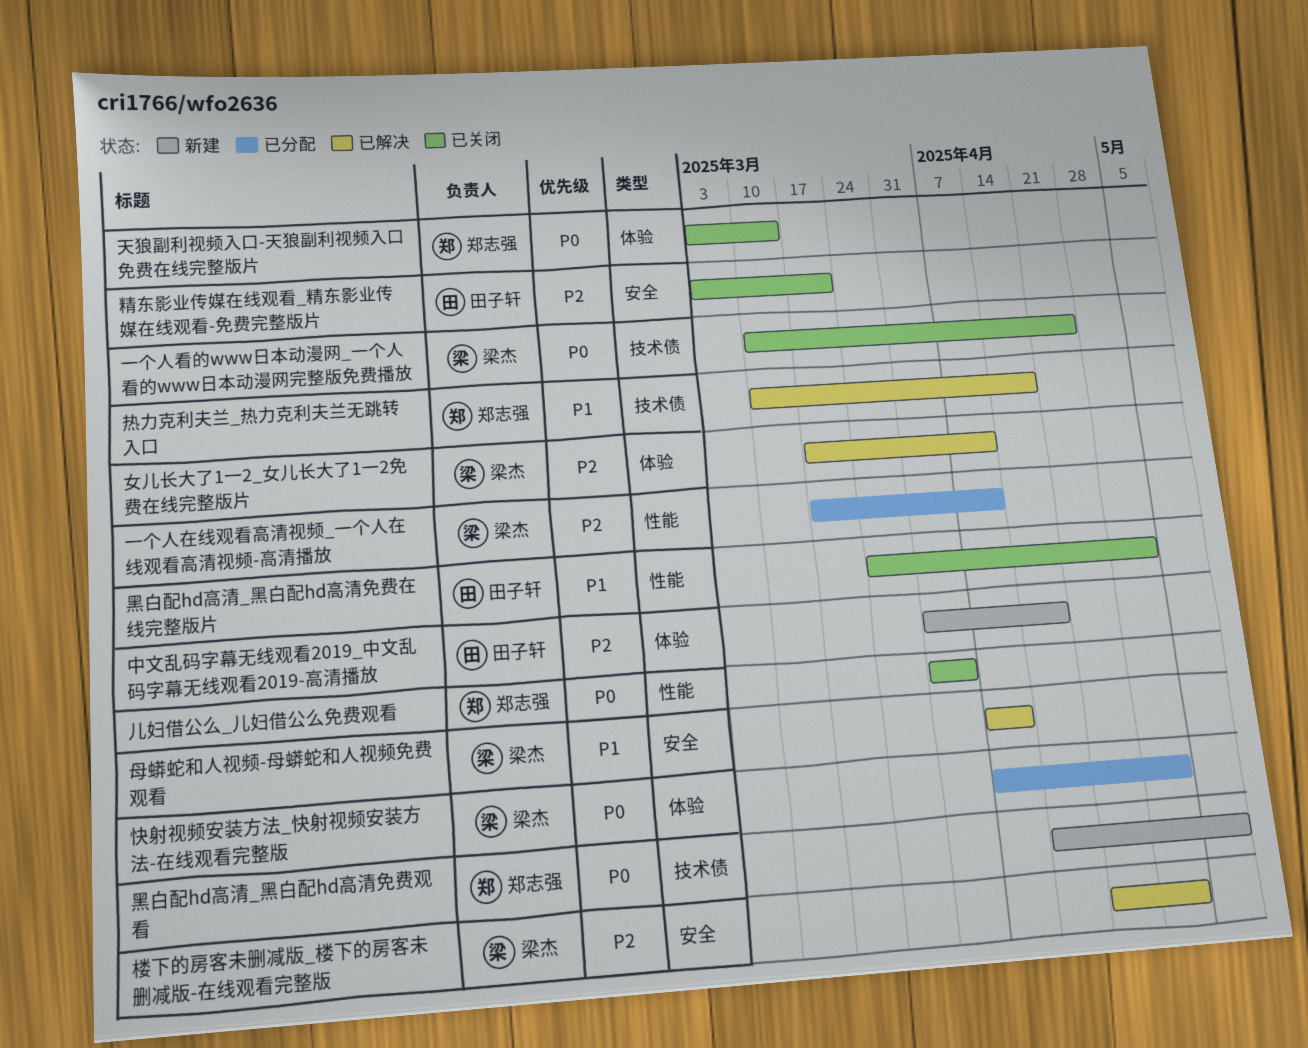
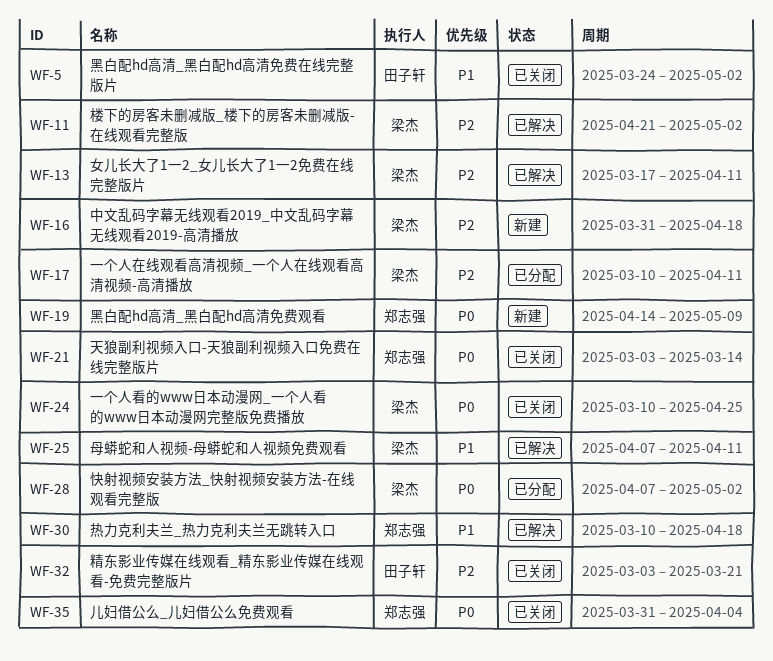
一个人在线观看高清视频_一个人在线观看高清视频-高清播放, start: Mar 17 -> Mar 10
中文乱码字幕无线观看2019_中文乱码字幕无线观看2019-高清播放, owner: 田子轩 -> 梁杰

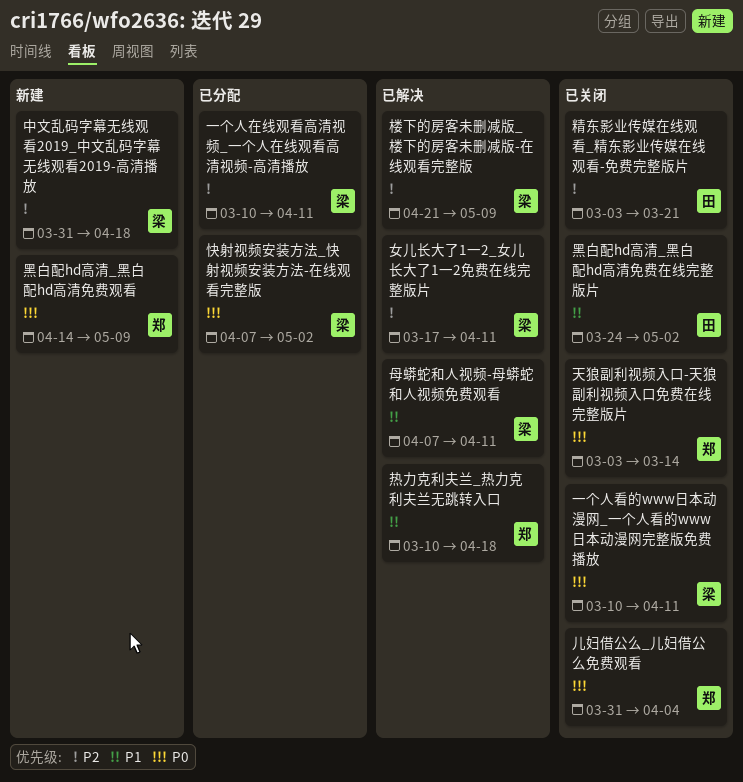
一个人看的www日本动漫网_一个人看的www日本动漫网完整版免费播放, due: Apr 25 -> Apr 11
楼下的房客未删减版_楼下的房客未删减版-在线观看完整版, due: May 2 -> May 9

